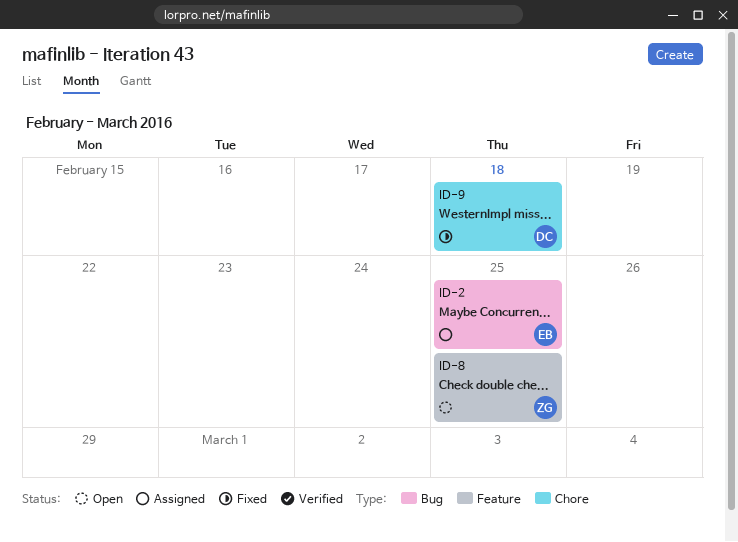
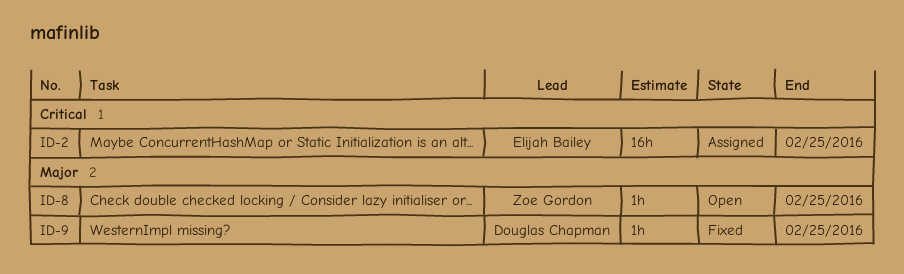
ID-9, due: Feb 18 -> Feb 25

